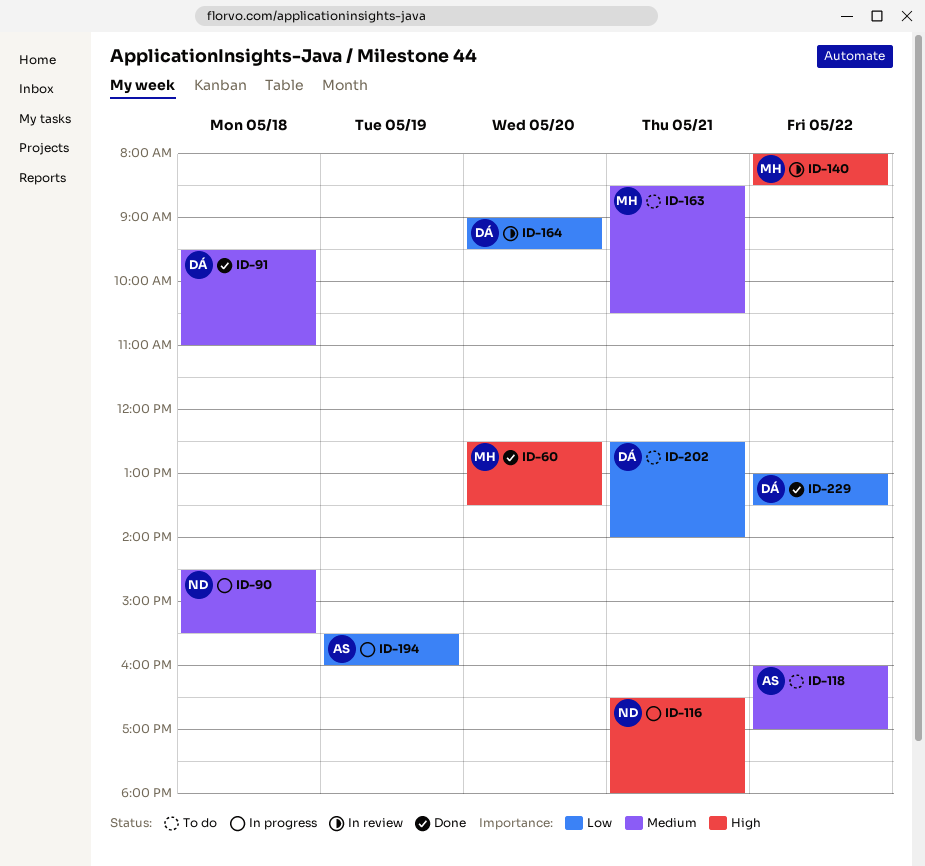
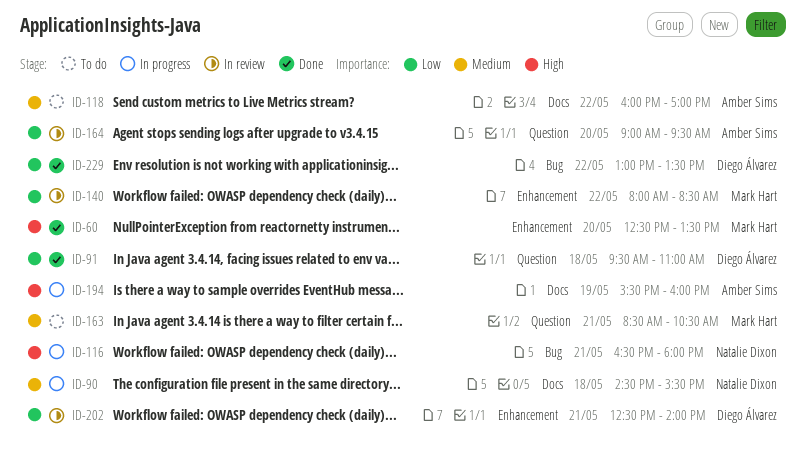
ID-91, priority: Medium -> Low
ID-140, priority: High -> Low
ID-164, owner: Diego Álvarez -> Amber Sims
ID-194, priority: Low -> High
ID-202, status: To do -> In review

